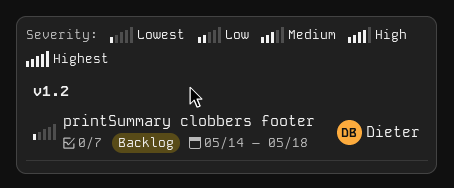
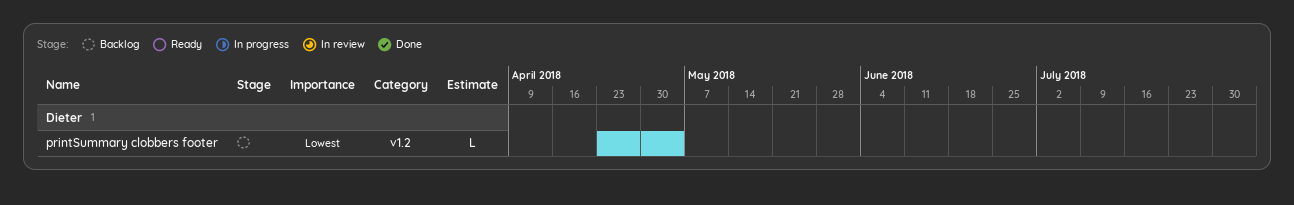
printSummary clobbers footer, start: May 14 -> Apr 23
printSummary clobbers footer, due: May 18 -> May 4

